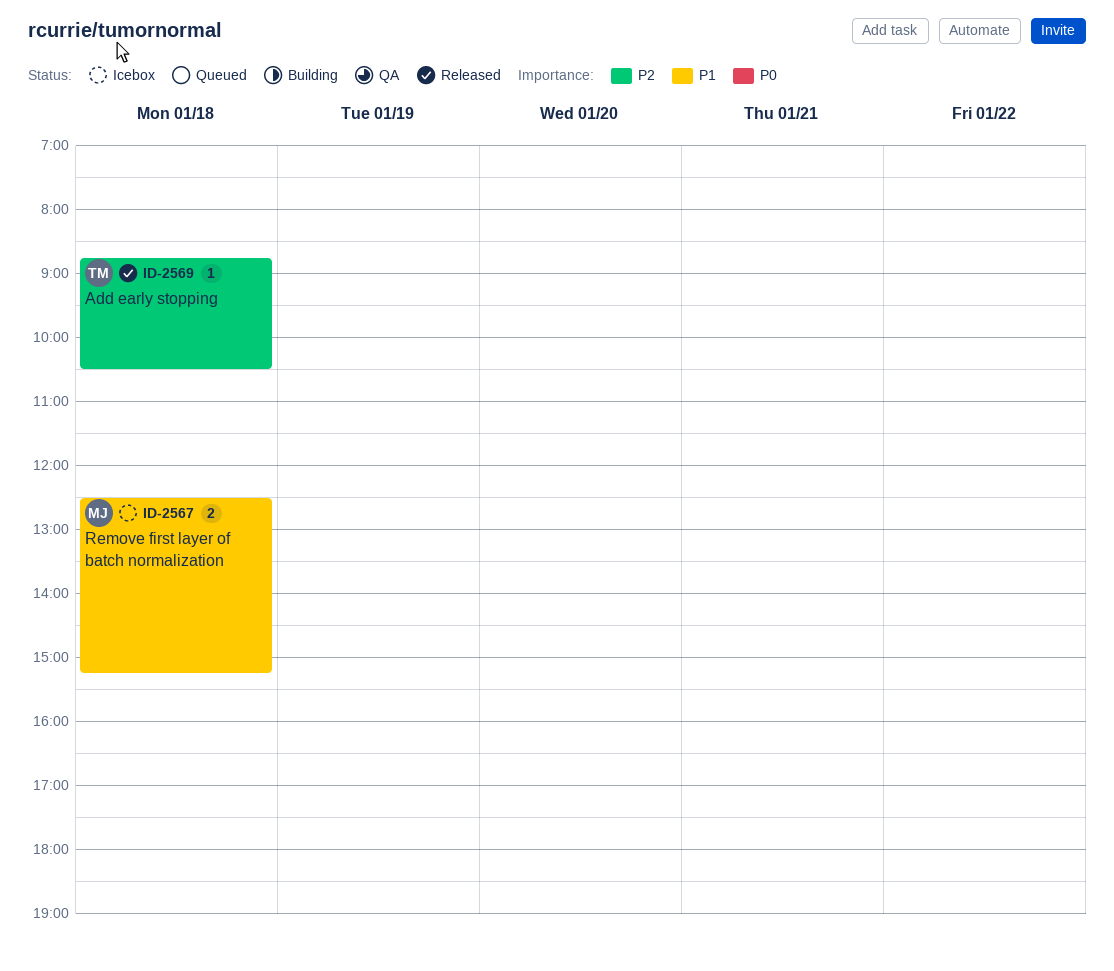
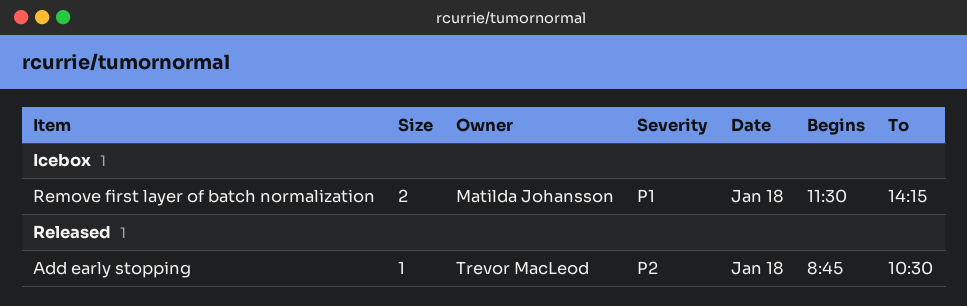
Remove first layer of batch normalization, begins: 12:30 -> 11:30
Remove first layer of batch normalization, ends: 15:15 -> 14:15

